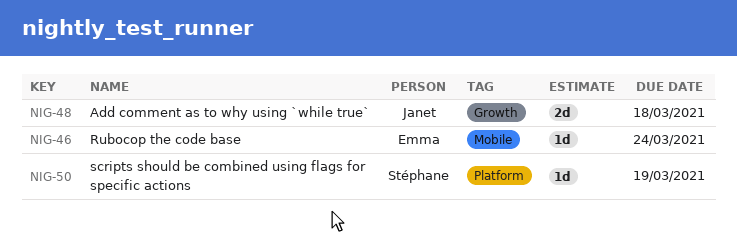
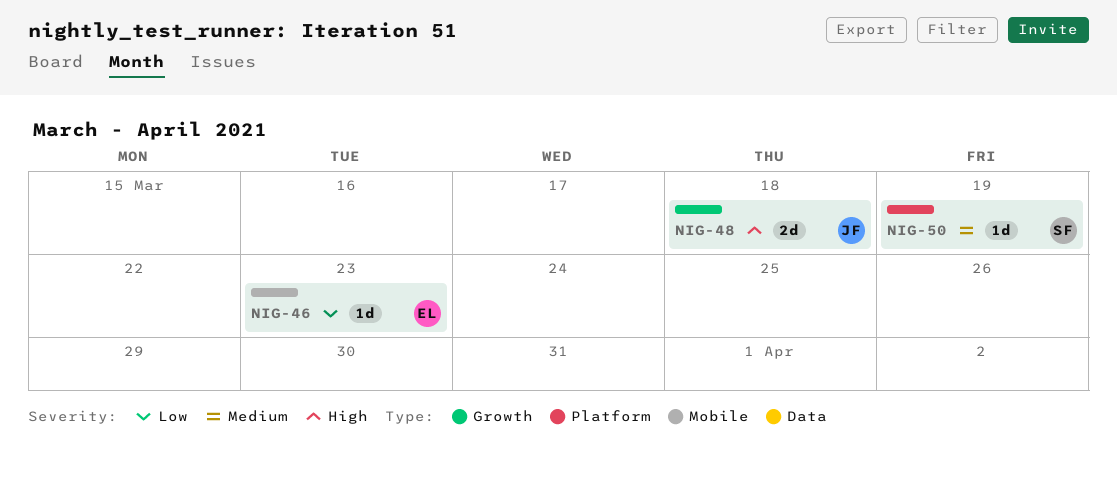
NIG-46, due: Mar 24 -> Mar 23

